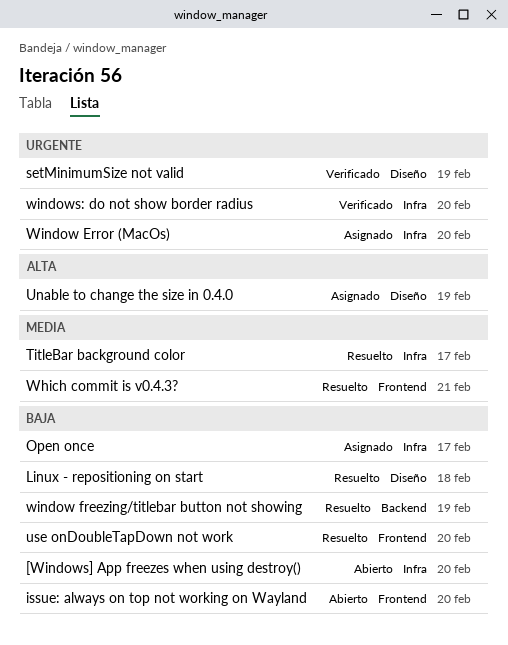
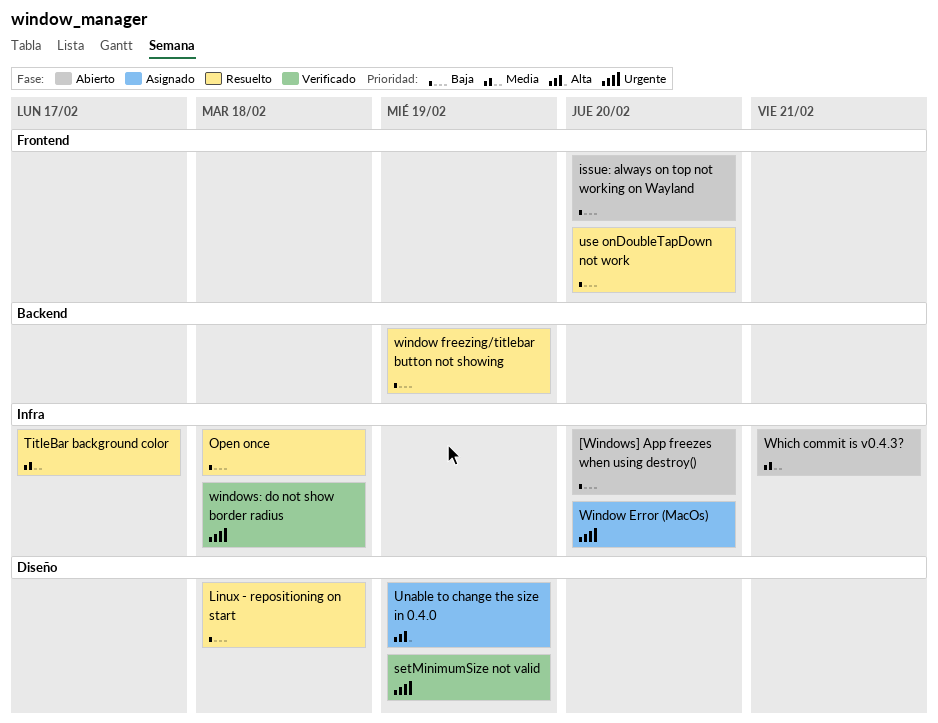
Open once, status: Asignado -> Resuelto
Open once, due: Feb 17 -> Feb 18
Which commit is v0.4.3?, status: Resuelto -> Abierto
Which commit is v0.4.3?, label: Frontend -> Infra
windows: do not show border radius, due: Feb 20 -> Feb 18

